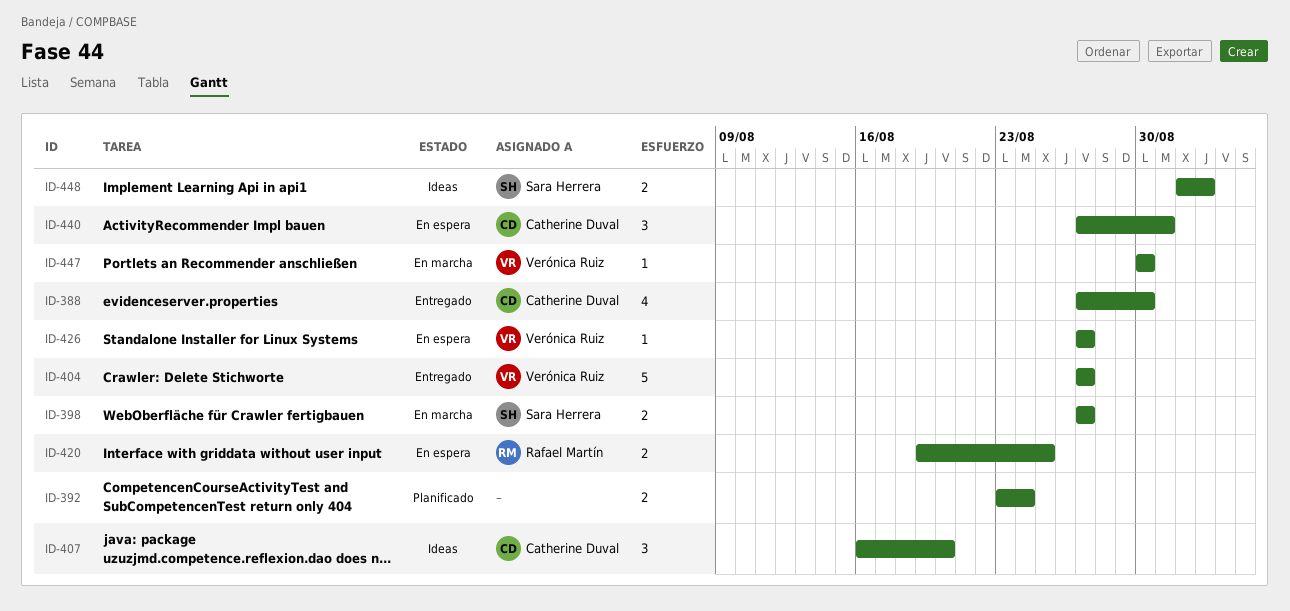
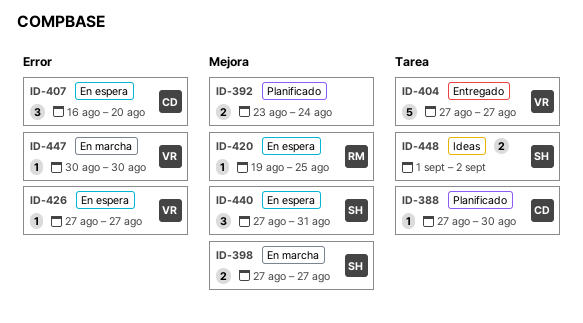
ID-388, status: Entregado -> Planificado
ID-388, estimate: 4 -> 1
ID-407, status: Ideas -> En espera
ID-420, estimate: 2 -> 1
ID-440, owner: Catherine Duval -> Sara Herrera

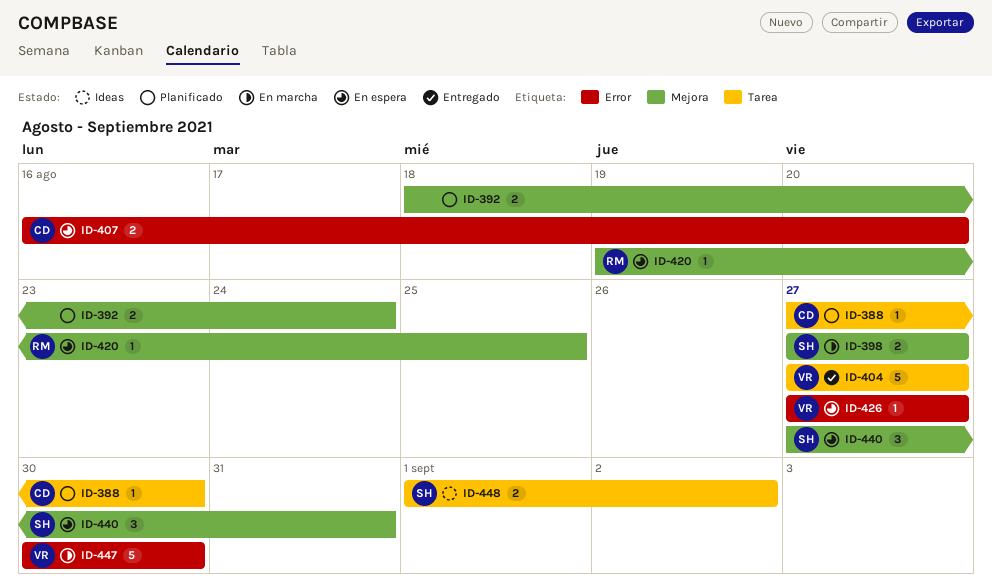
ID-392, start: Aug 23 -> Aug 18
ID-407, estimate: 3 -> 2
ID-447, estimate: 1 -> 5

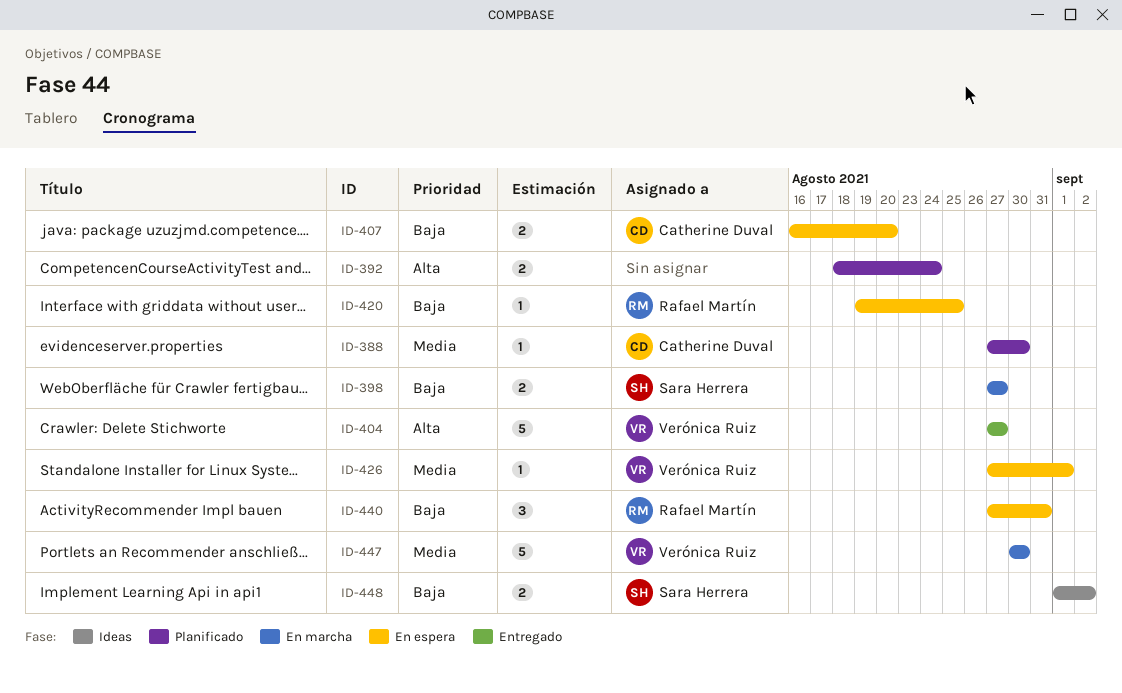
ID-426, due: Aug 27 -> Sep 1
ID-440, owner: Sara Herrera -> Rafael Martín

